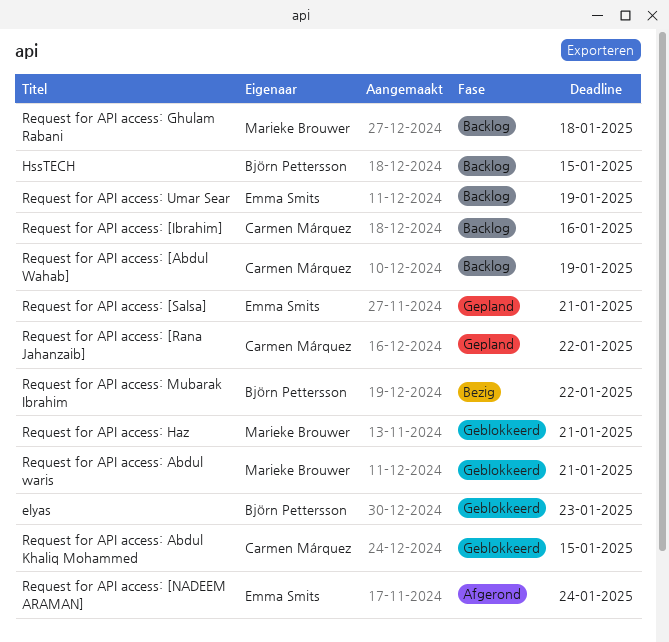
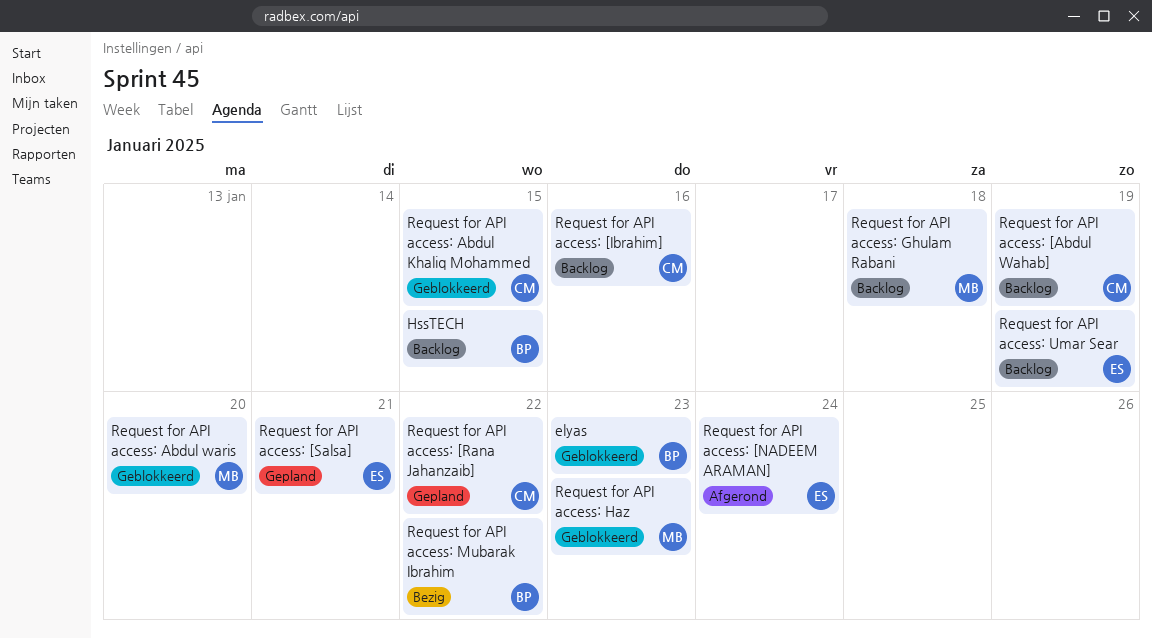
Request for API access: Abdul waris, due: Jan 21 -> Jan 20
Request for API access: Haz, due: Jan 21 -> Jan 23

